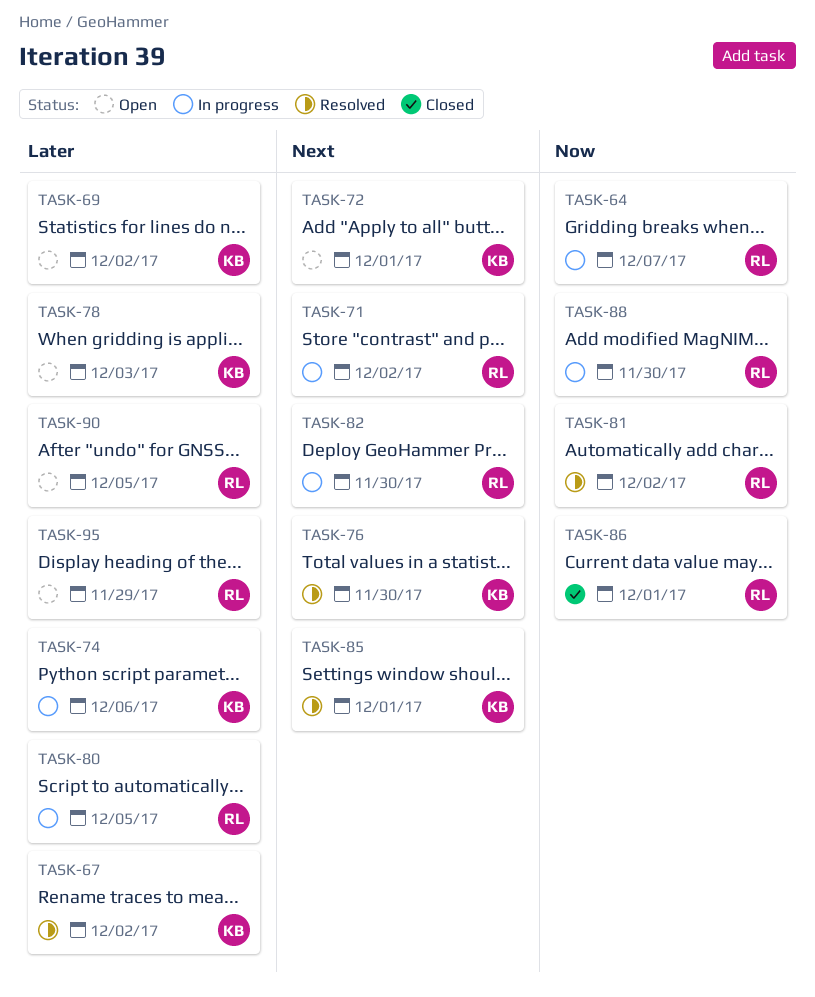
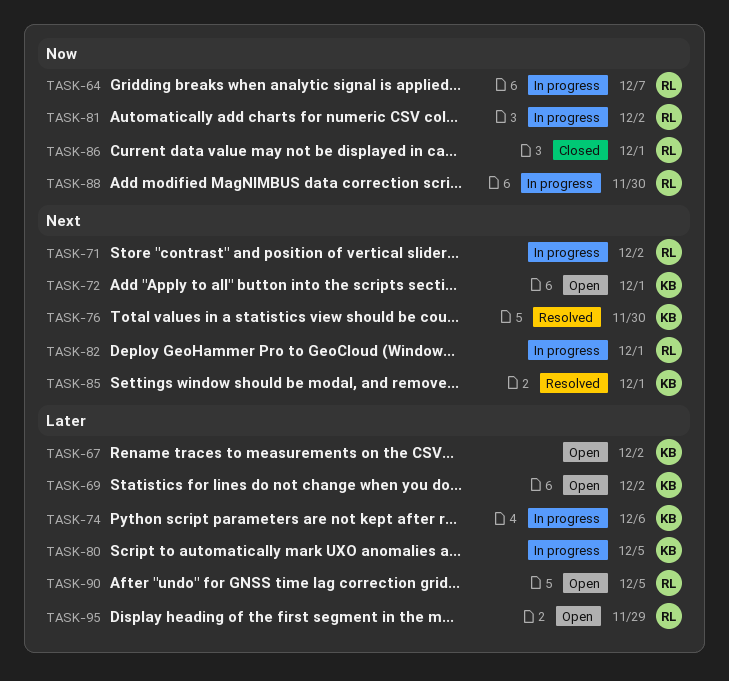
TASK-67, status: Resolved -> Open
TASK-78: present -> none
TASK-80, owner: RL -> KB
TASK-81, status: Resolved -> In progress
TASK-82, due: Nov 30 -> Dec 1

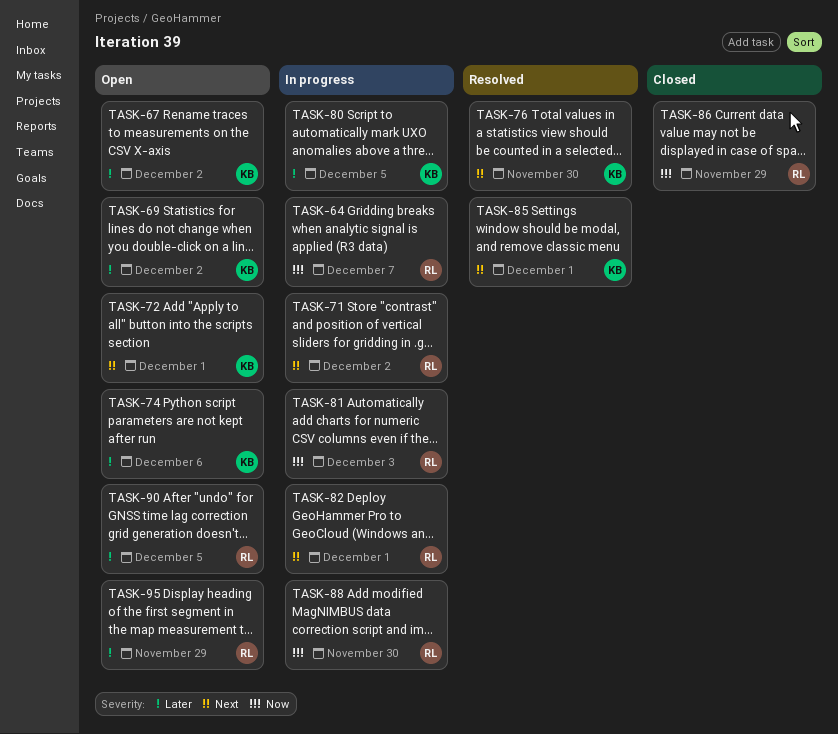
TASK-74, status: In progress -> Open
TASK-81, due: Dec 2 -> Dec 3
TASK-86, due: Dec 1 -> Nov 29

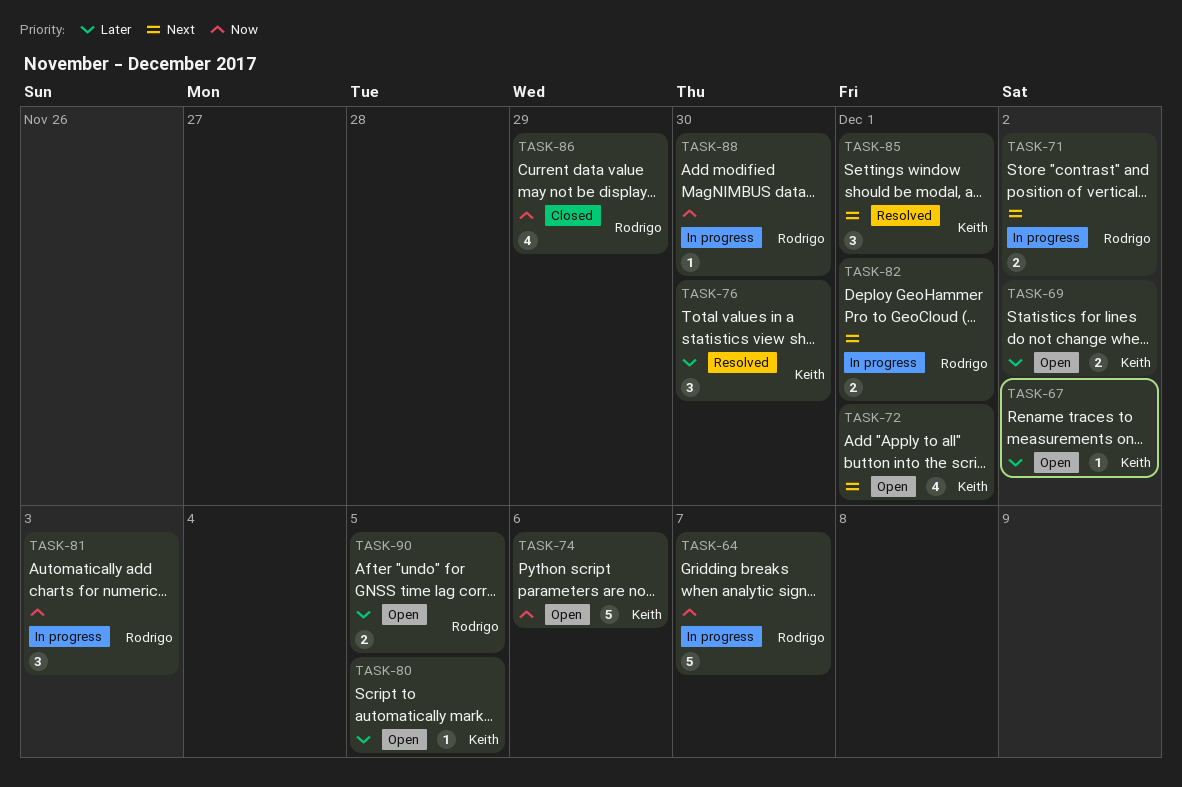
TASK-74, priority: Later -> Now
TASK-76, priority: Next -> Later
TASK-80, status: In progress -> Open
TASK-95: present -> none

